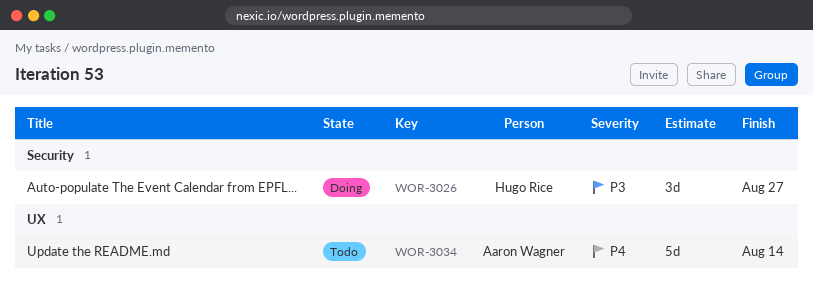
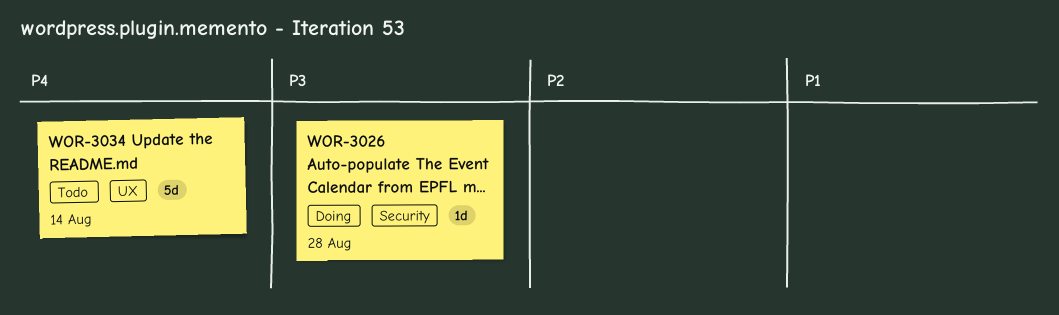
WOR-3026, estimate: 3d -> 1d
WOR-3026, due: Aug 27 -> Aug 28

